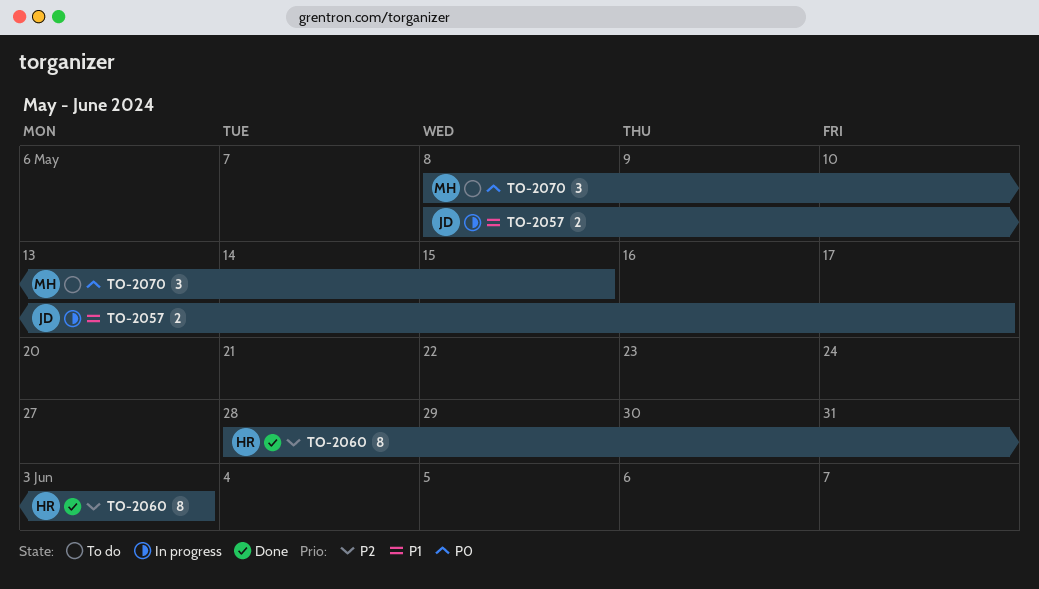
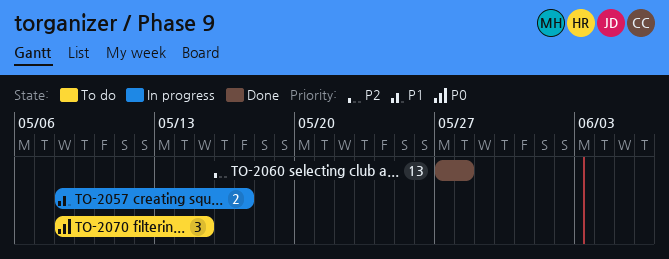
TO-2060, estimate: 8 -> 13
TO-2060, start: May 28 -> May 27
TO-2060, due: Jun 3 -> May 28

